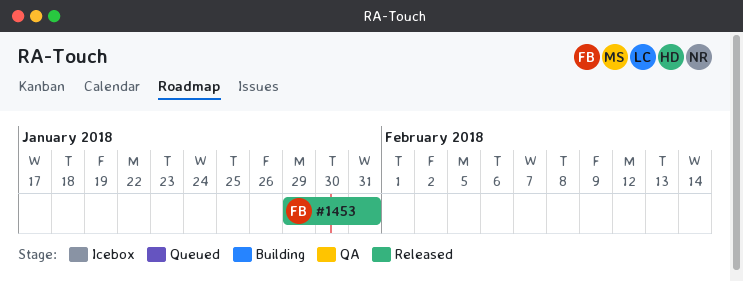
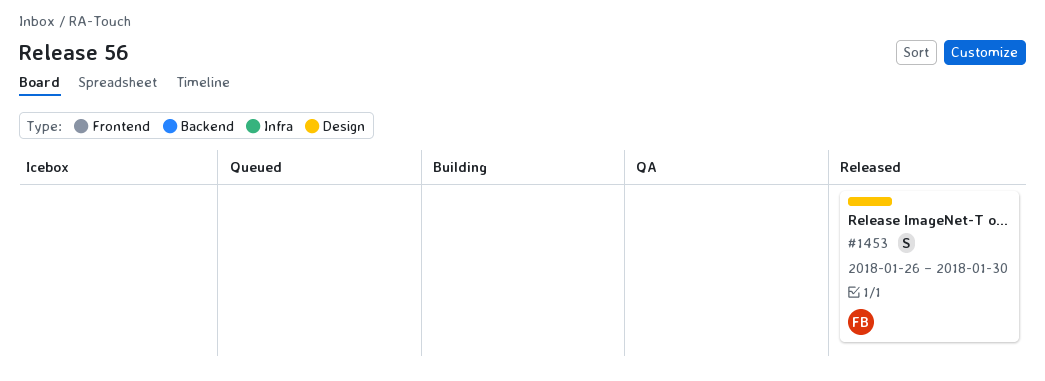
#1453, start: Jan 29 -> Jan 26
#1453, due: Jan 31 -> Jan 30

